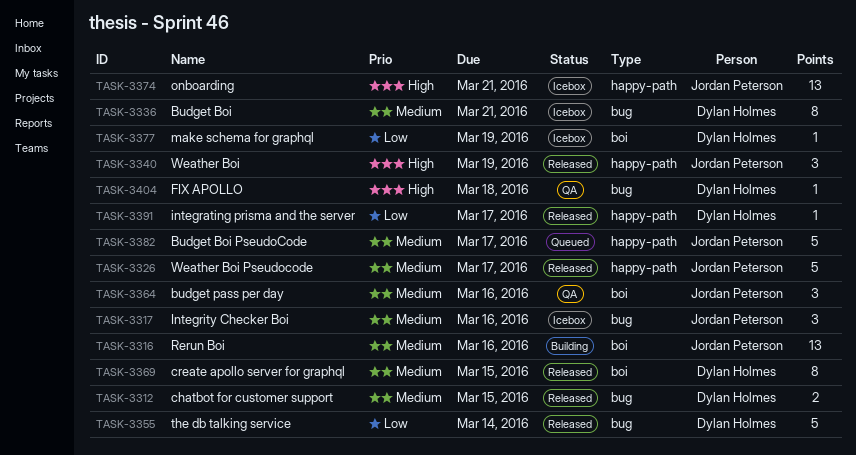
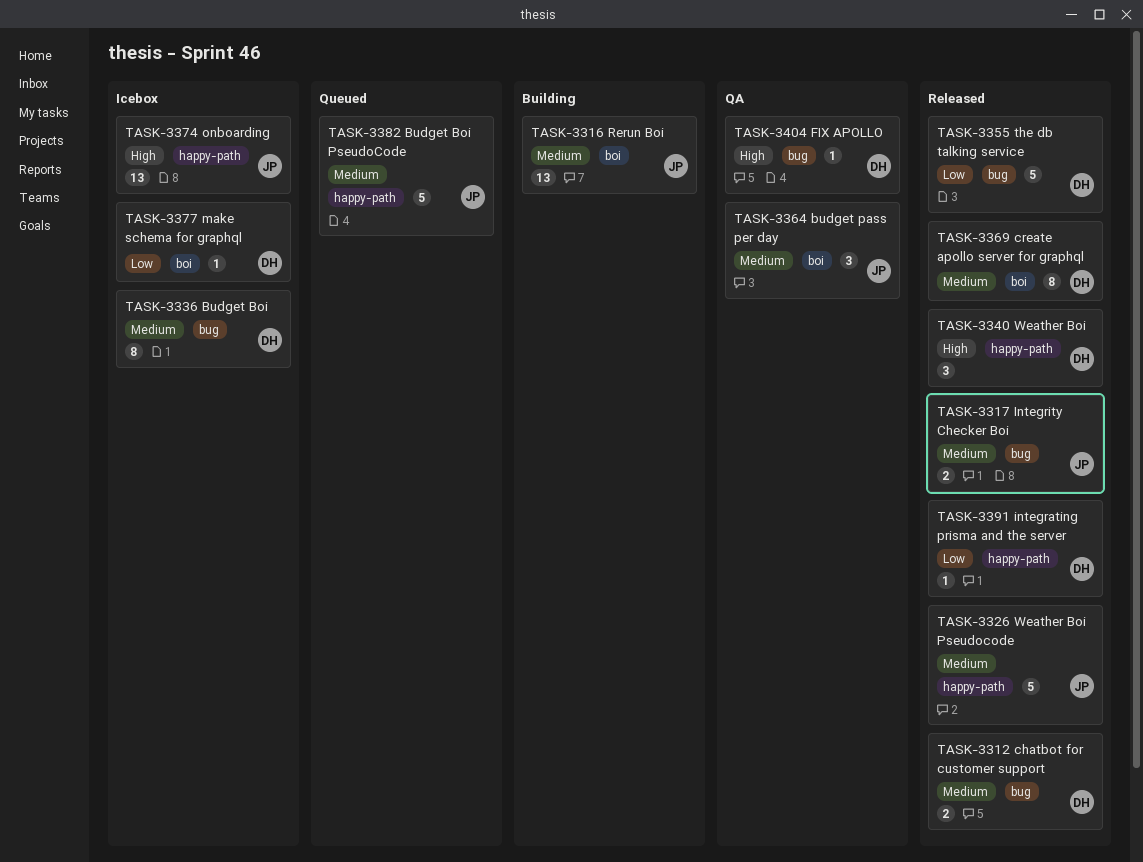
TASK-3317, status: Icebox -> Released
TASK-3317, estimate: 3 -> 2
TASK-3340, owner: Jordan Peterson -> Dylan Holmes

